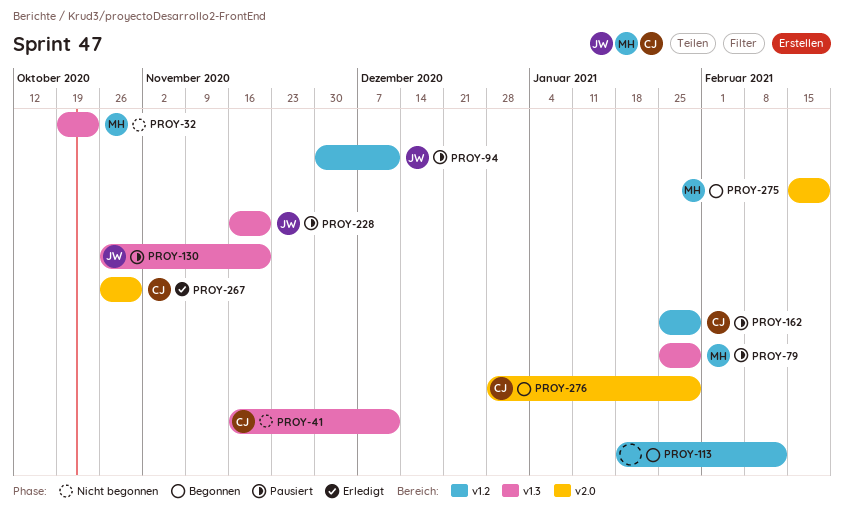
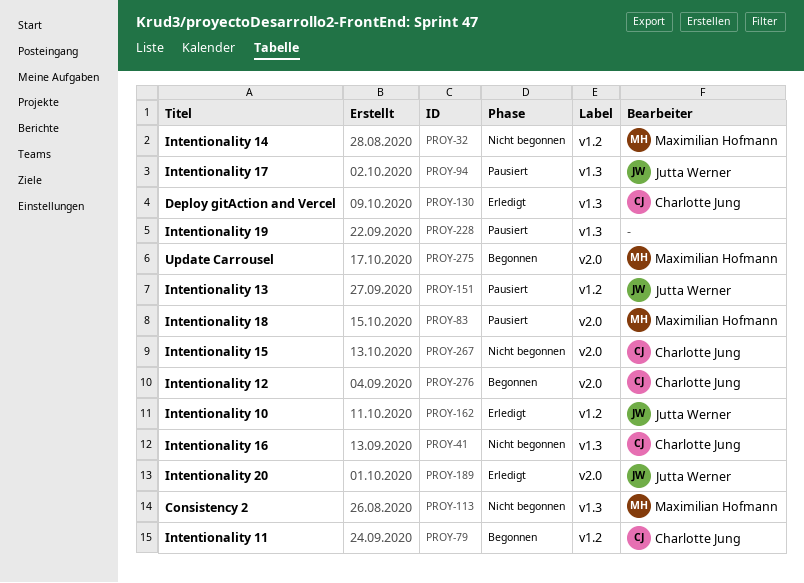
PROY-32, label: v1.3 -> v1.2
PROY-79, status: Pausiert -> Begonnen
PROY-79, owner: Maximilian Hofmann -> Charlotte Jung
PROY-79, label: v1.3 -> v1.2
PROY-83: none -> present
PROY-94, label: v1.2 -> v1.3
PROY-113, status: Begonnen -> Nicht begonnen
PROY-113, owner: none -> Maximilian Hofmann
PROY-113, label: v1.2 -> v1.3
PROY-130, status: Pausiert -> Erledigt
PROY-130, owner: Jutta Werner -> Charlotte Jung
PROY-151: none -> present
PROY-162, status: Pausiert -> Erledigt
PROY-162, owner: Charlotte Jung -> Jutta Werner
PROY-189: none -> present
PROY-228, owner: Jutta Werner -> none
PROY-267, status: Erledigt -> Nicht begonnen

